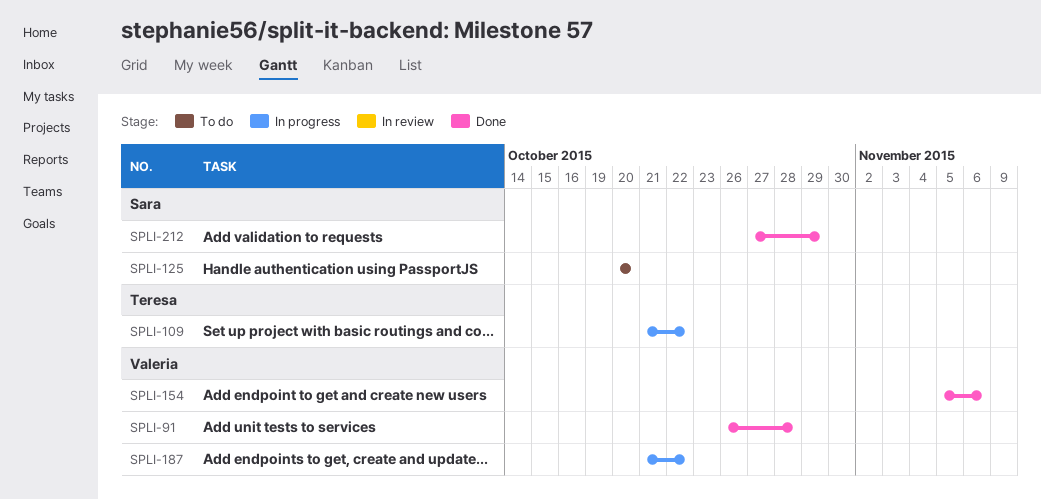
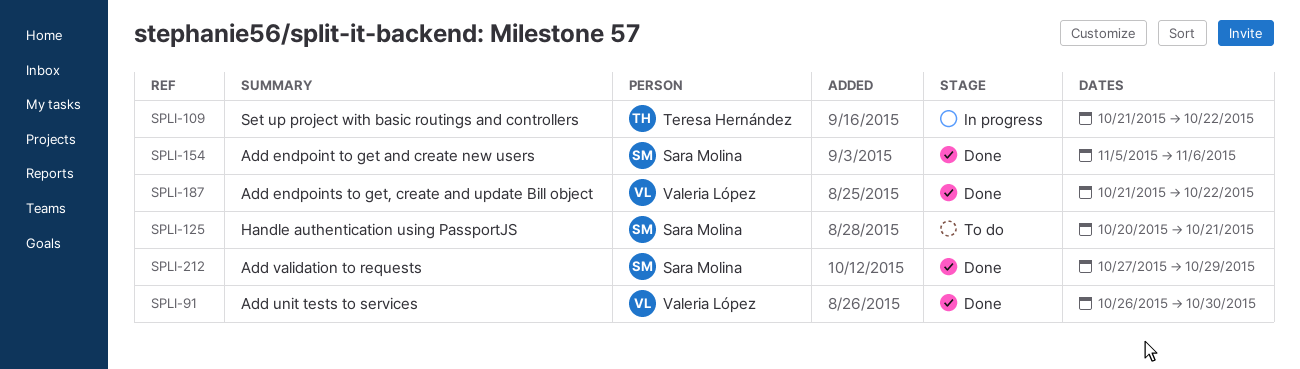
SPLI-91, due: Oct 28 -> Oct 30
SPLI-125, due: Oct 20 -> Oct 21
SPLI-154, owner: Valeria López -> Sara Molina
SPLI-187, status: In progress -> Done

